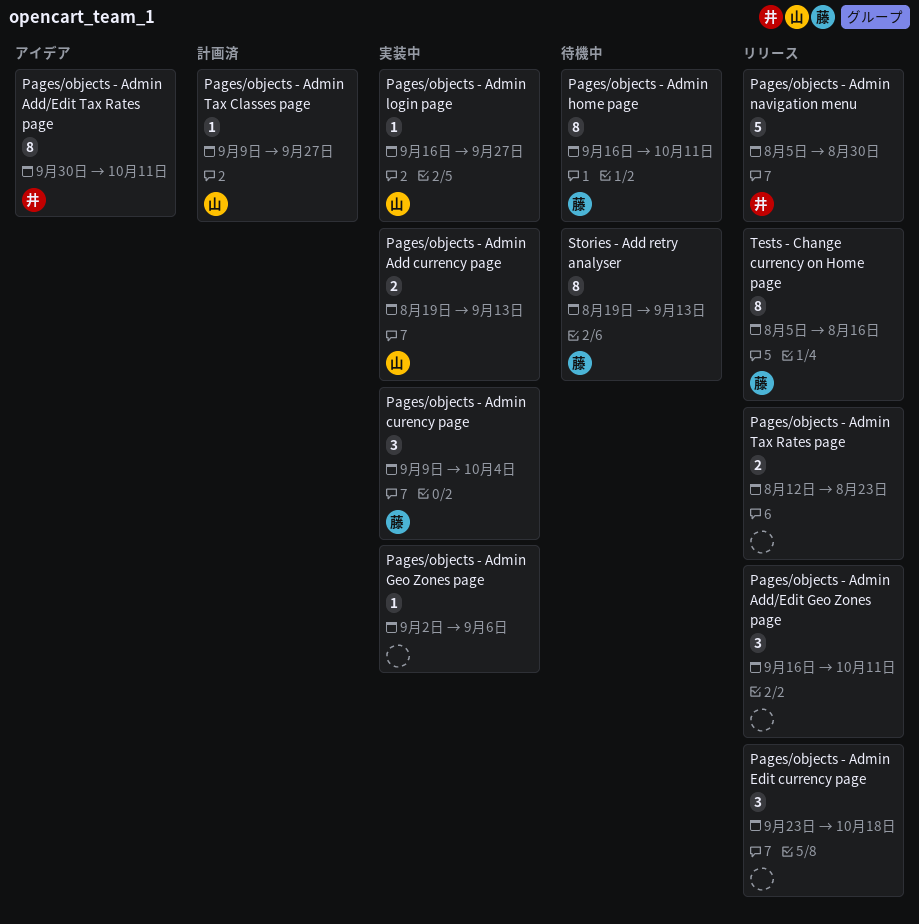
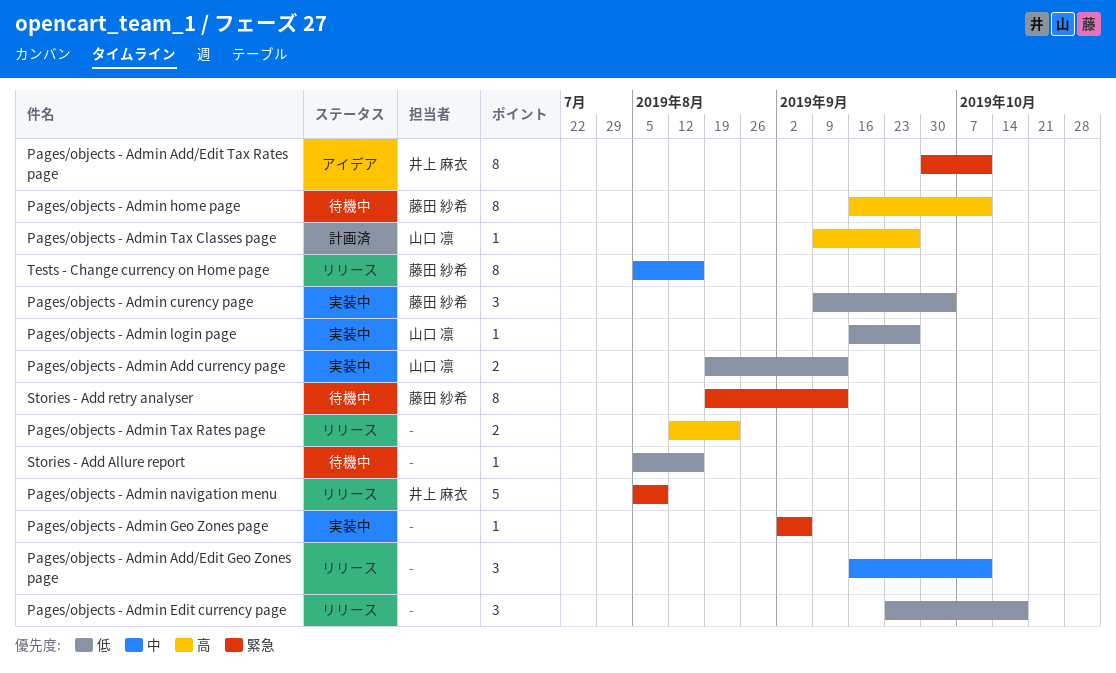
Pages/objects - Admin navigation menu, due: Aug 30 -> Aug 9
Stories - Add Allure report: none -> present

